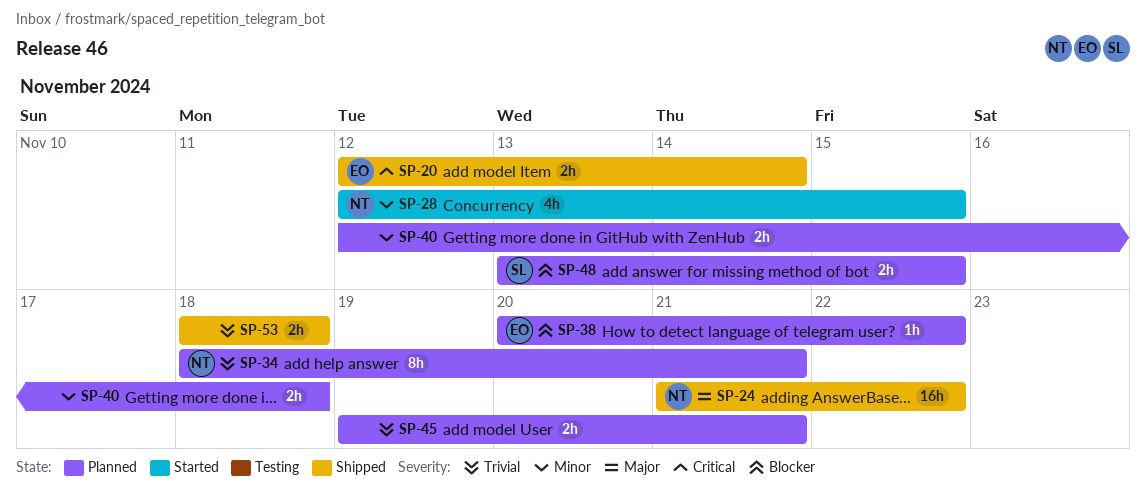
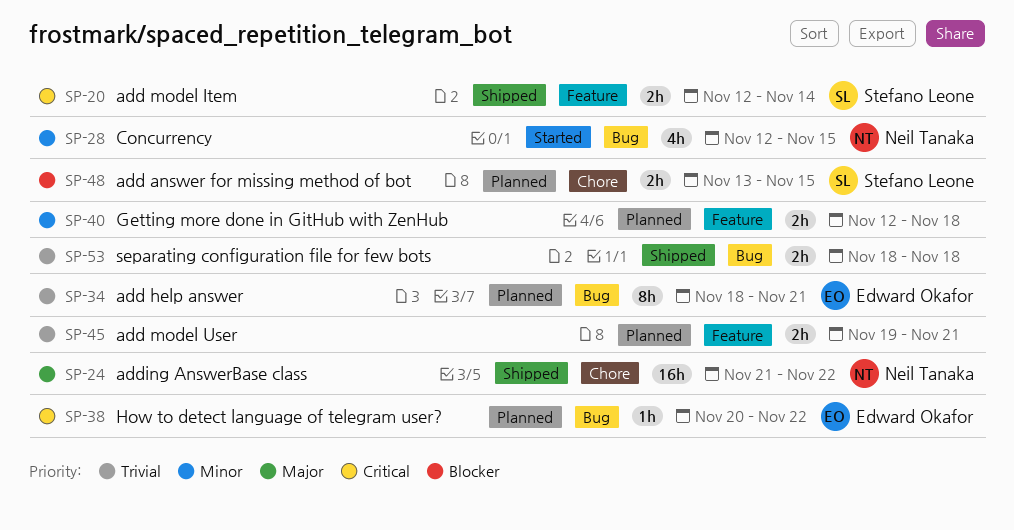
SP-20, owner: Edward Okafor -> Stefano Leone
SP-34, owner: Neil Tanaka -> Edward Okafor
SP-38, priority: Blocker -> Critical

